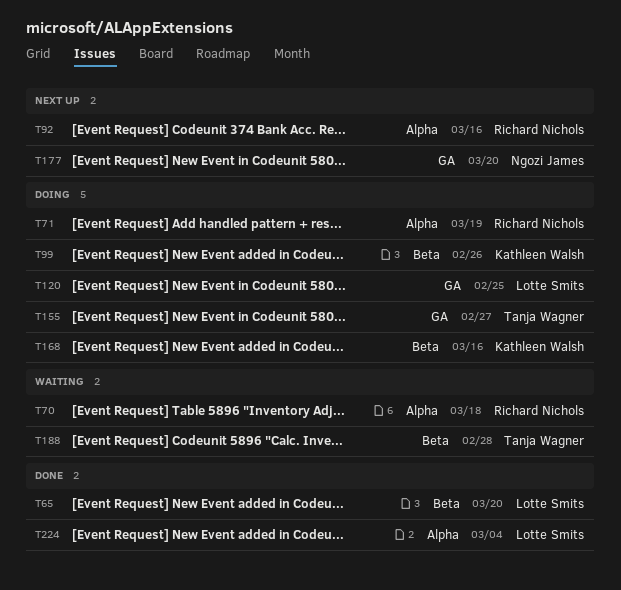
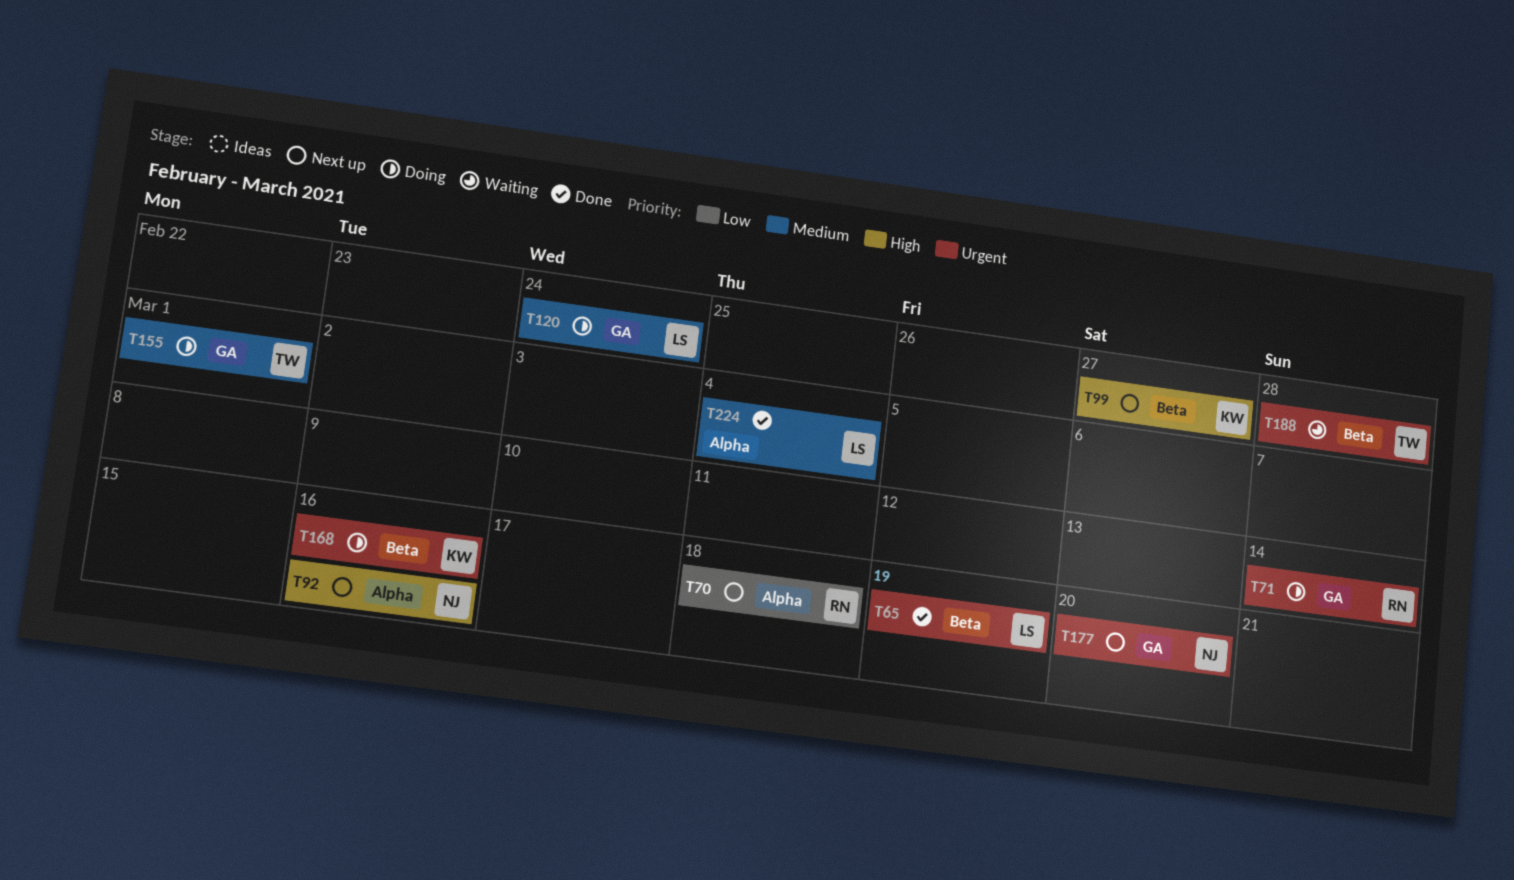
T65, due: Mar 20 -> Mar 19
T70, status: Waiting -> Next up
T71, label: Alpha -> GA
T71, due: Mar 19 -> Mar 14
T92, owner: Richard Nichols -> Ngozi James
T99, status: Doing -> Next up
T99, due: Feb 26 -> Feb 27
T120, due: Feb 25 -> Feb 24
T155, due: Feb 27 -> Mar 1

